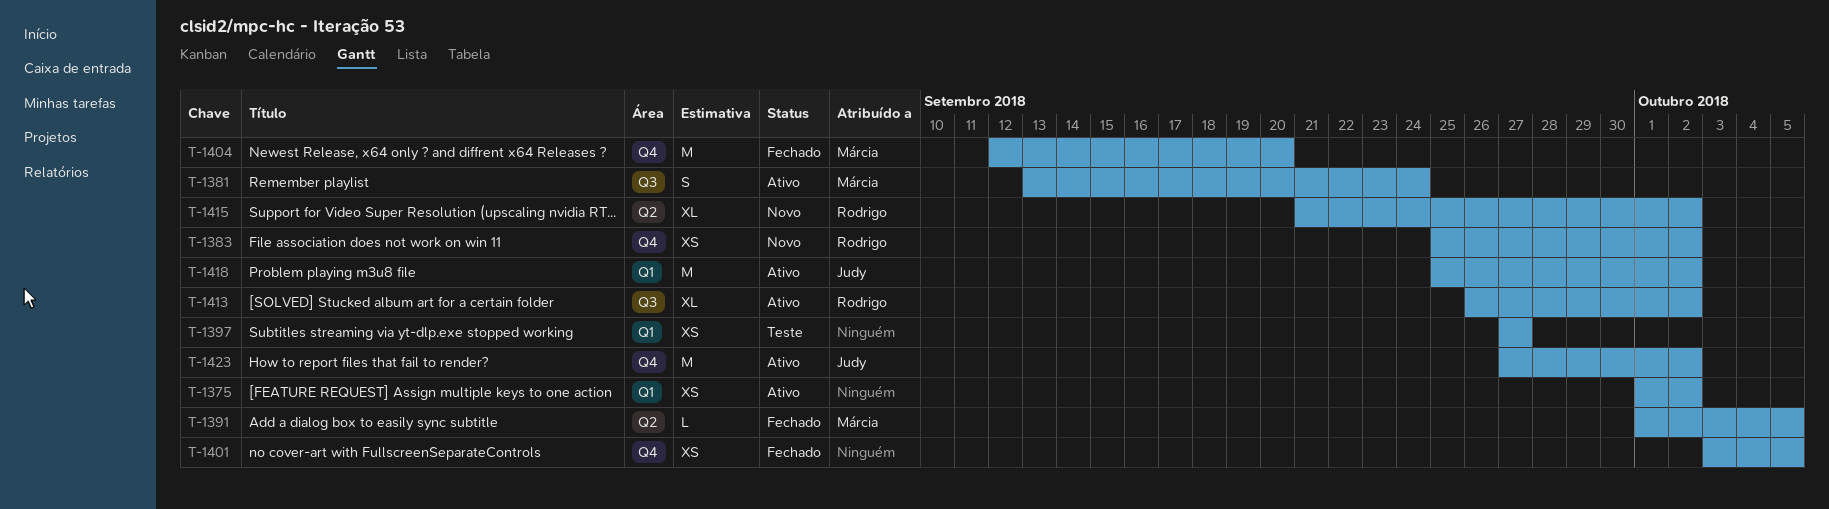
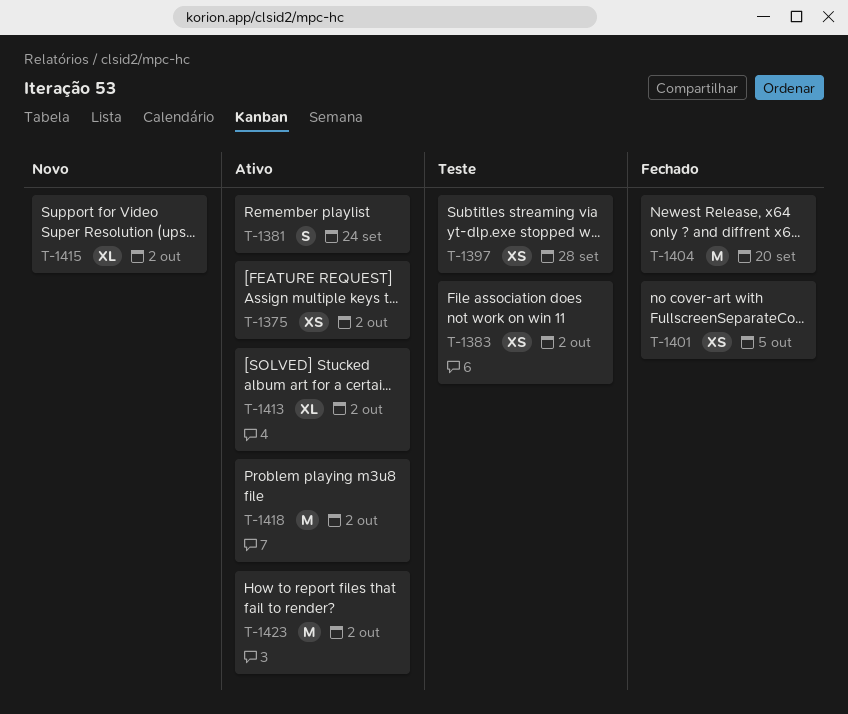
T-1383, status: Novo -> Teste
T-1391: present -> none
T-1397, due: Sep 27 -> Sep 28

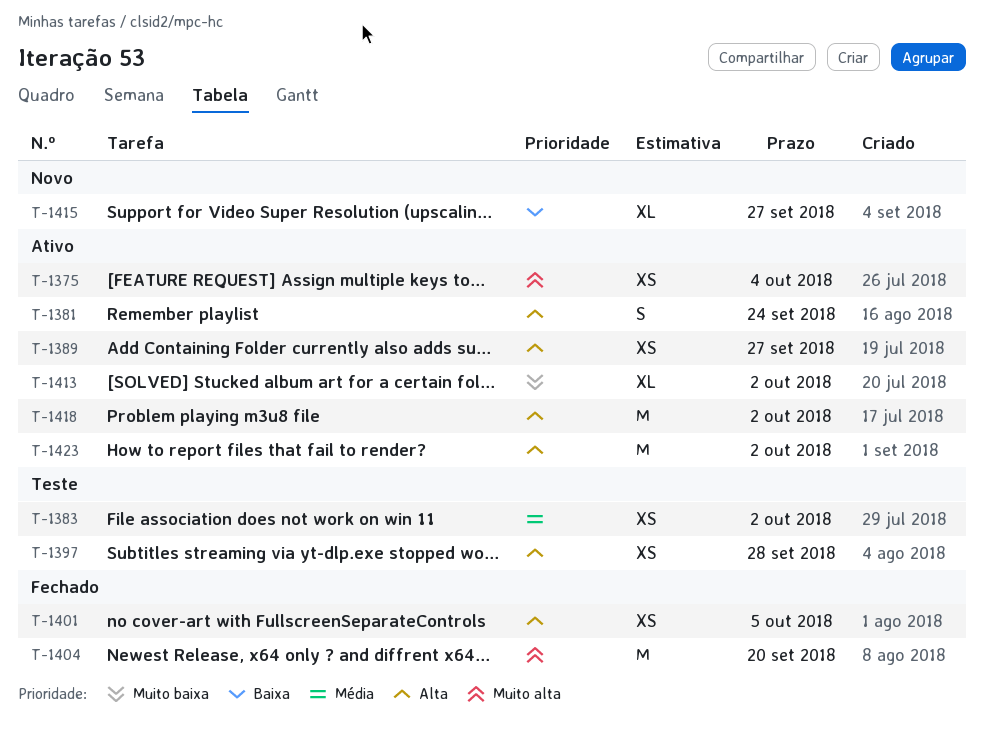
T-1375, due: Oct 2 -> Oct 4
T-1389: none -> present
T-1415, due: Oct 2 -> Sep 27

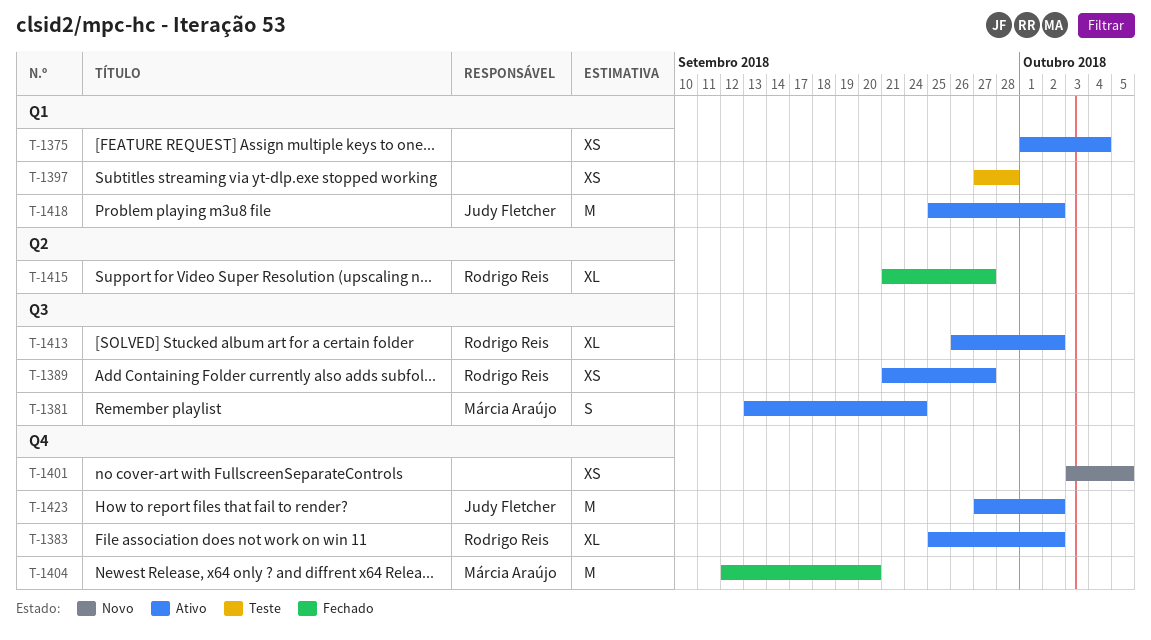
T-1383, status: Teste -> Ativo
T-1383, estimate: XS -> XL
T-1401, status: Fechado -> Novo
T-1415, status: Novo -> Fechado

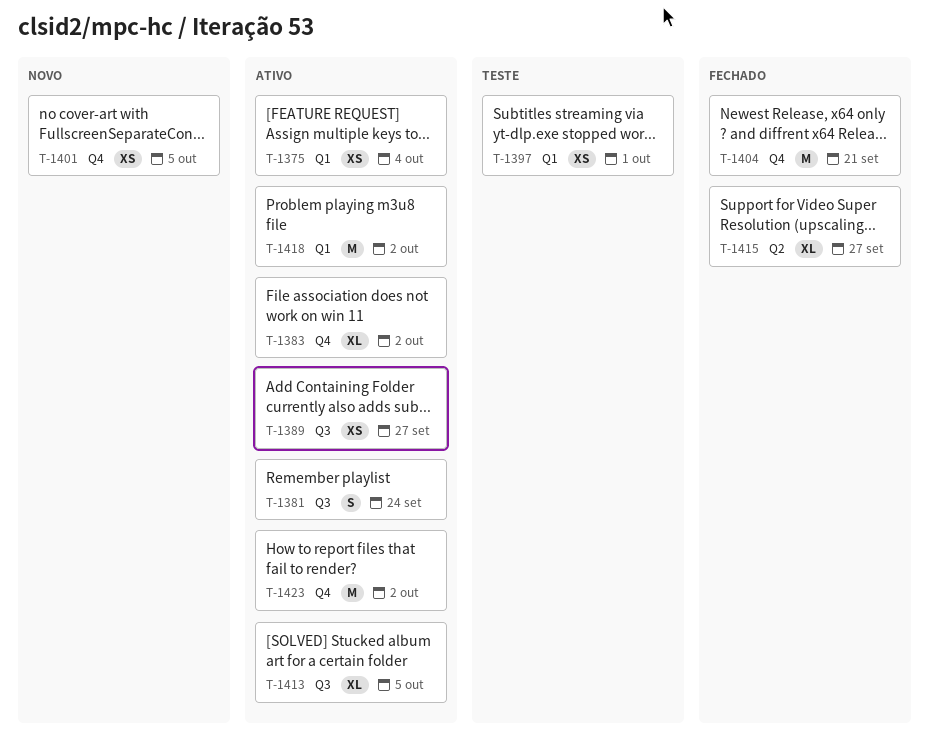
T-1397, due: Sep 28 -> Oct 1
T-1404, due: Sep 20 -> Sep 21
T-1413, due: Oct 2 -> Oct 5

